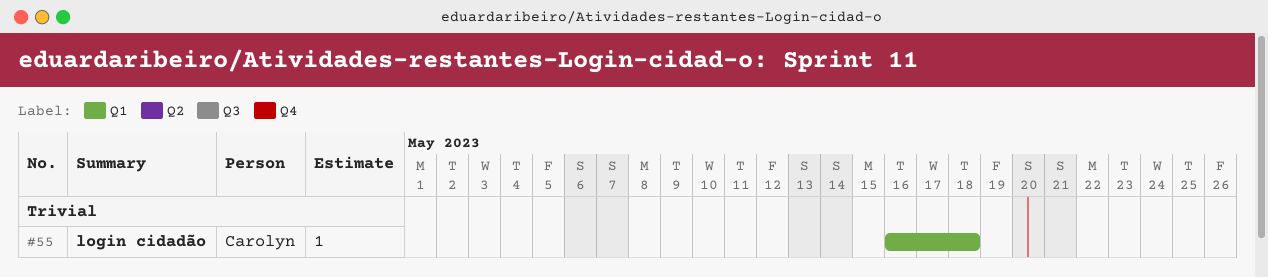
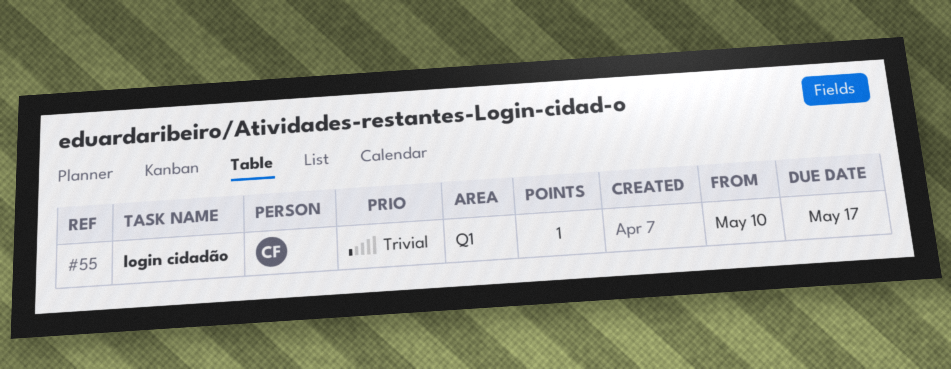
#55, start: May 16 -> May 10
#55, due: May 18 -> May 17

